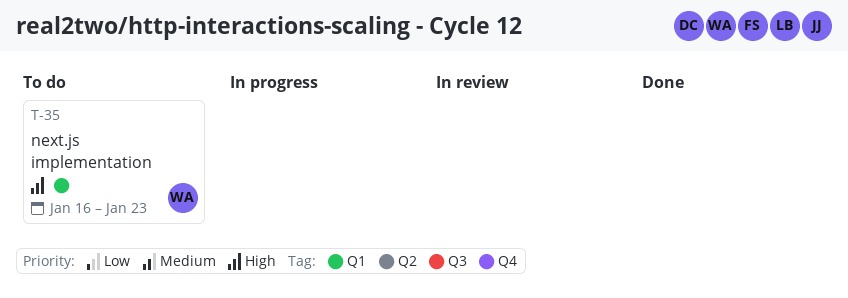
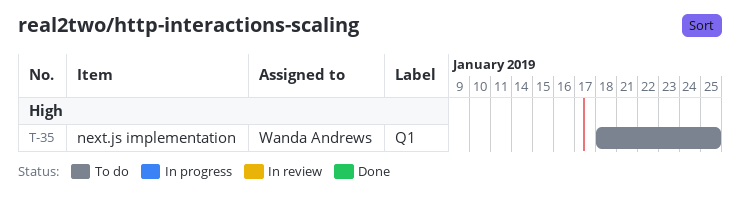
T-35, start: Jan 16 -> Jan 18
T-35, due: Jan 23 -> Jan 25

